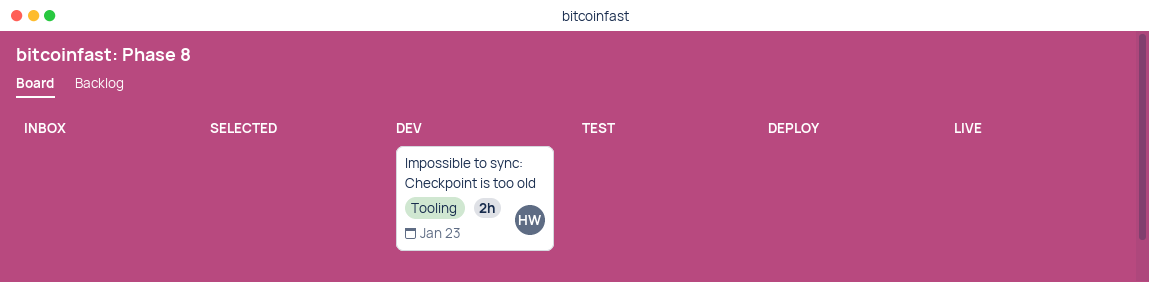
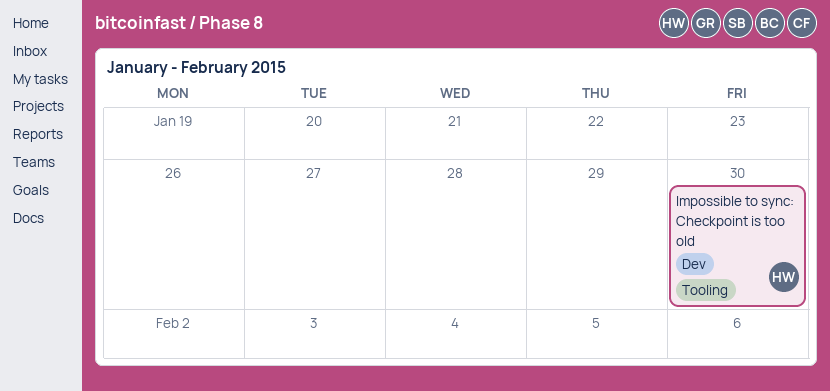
Impossible to sync: Checkpoint is too old, due: Jan 23 -> Jan 30

